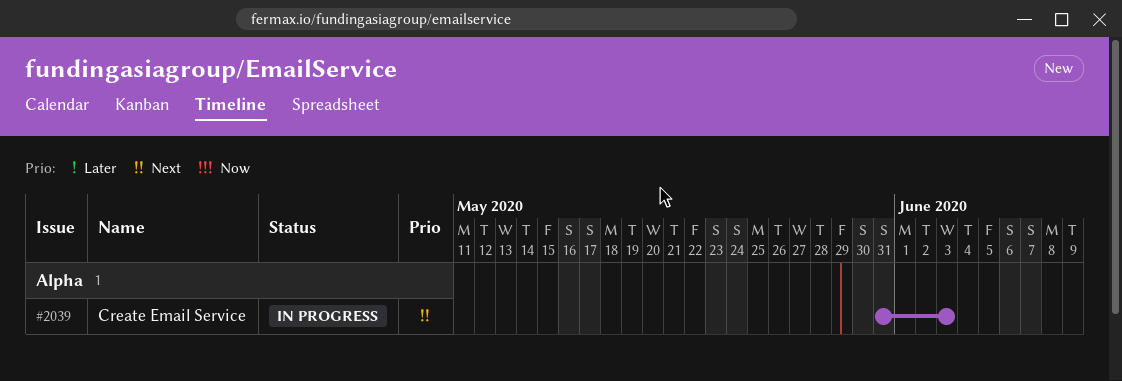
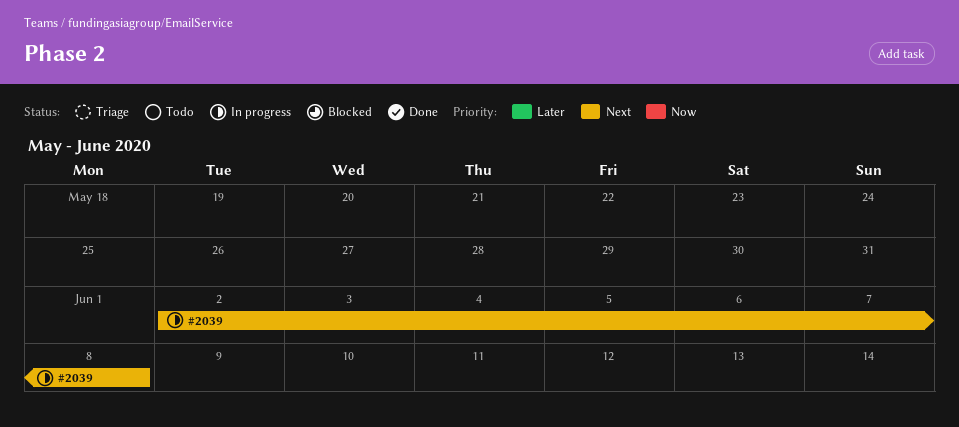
#2039, start: May 31 -> Jun 2
#2039, due: Jun 3 -> Jun 8

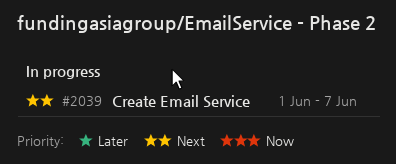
#2039, start: Jun 2 -> Jun 1
#2039, due: Jun 8 -> Jun 7

